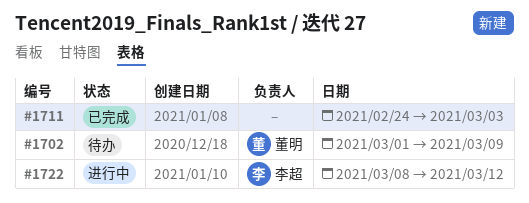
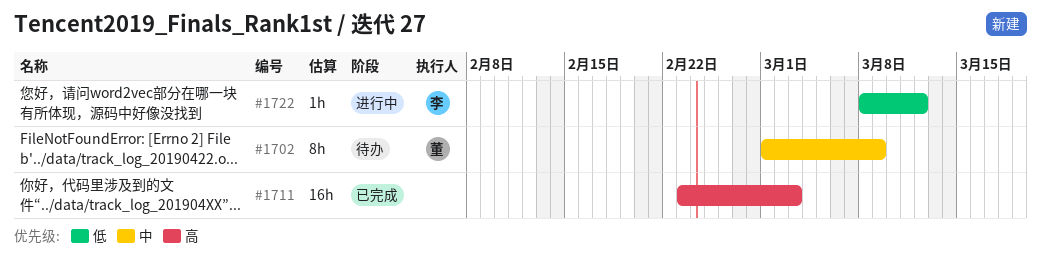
#1711, start: Feb 24 -> Feb 23

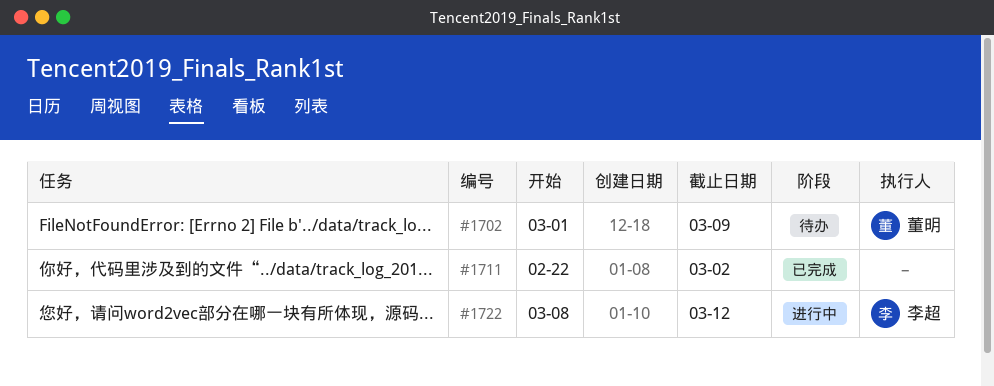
#1711, start: Feb 23 -> Feb 22
#1711, due: Mar 3 -> Mar 2

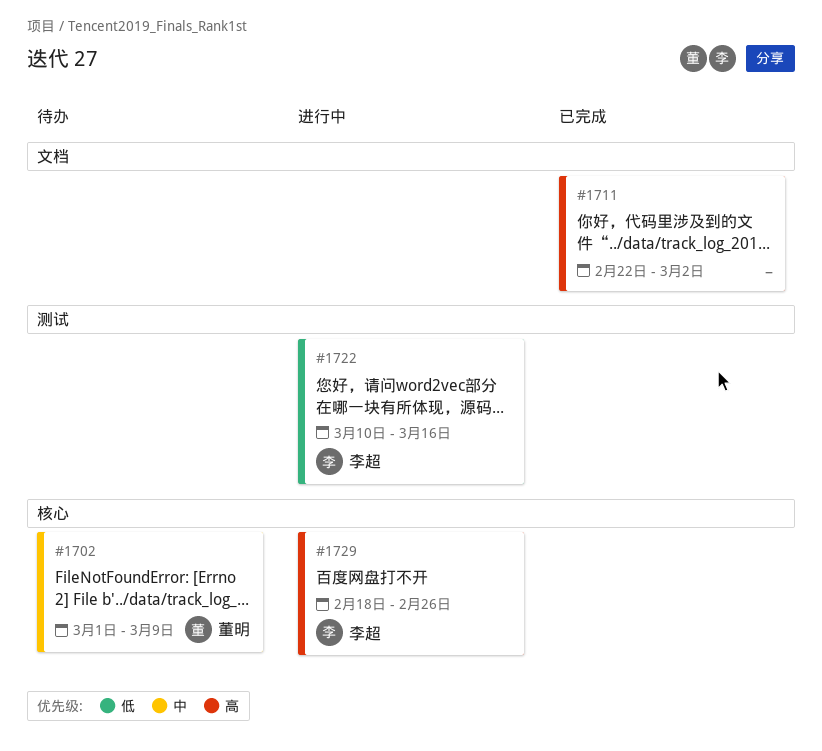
#1722, start: Mar 8 -> Mar 10
#1722, due: Mar 12 -> Mar 16
#1729: none -> present

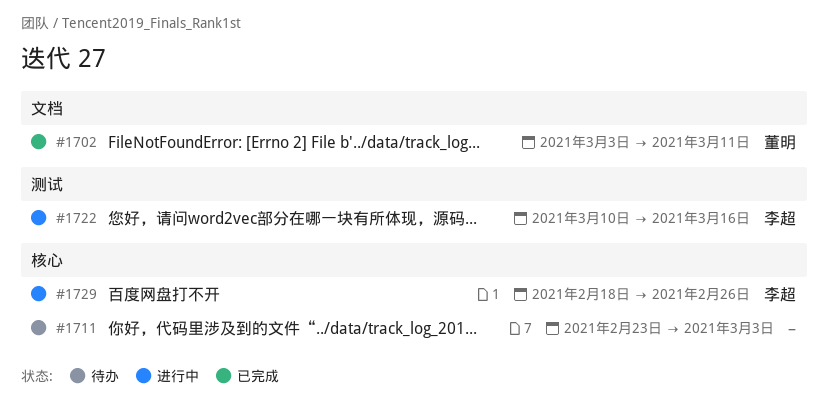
#1702, status: 待办 -> 已完成
#1702, label: 核心 -> 文档
#1702, start: Mar 1 -> Mar 3
#1702, due: Mar 9 -> Mar 11
#1711, status: 已完成 -> 待办
#1711, label: 文档 -> 核心
#1711, start: Feb 22 -> Feb 23
#1711, due: Mar 2 -> Mar 3

